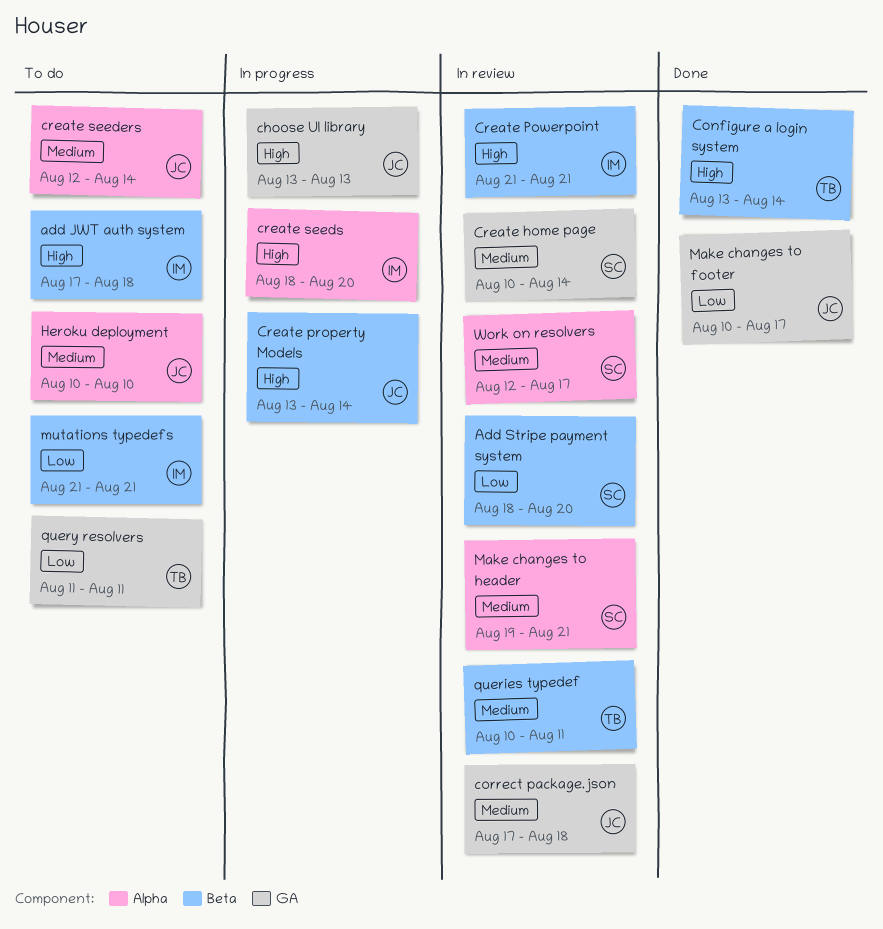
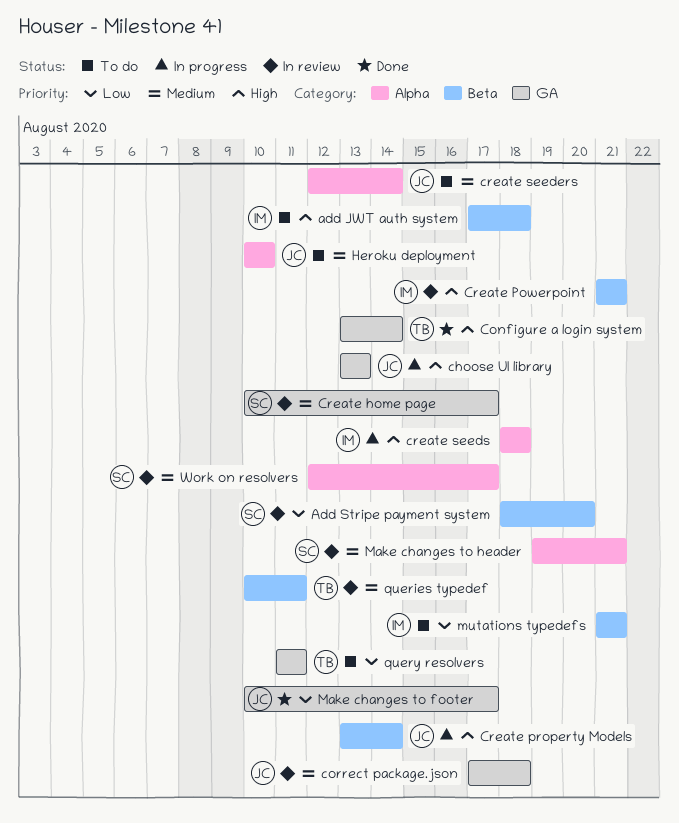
Configure a login system, label: Beta -> GA
Create home page, due: Aug 14 -> Aug 17
create seeds, due: Aug 20 -> Aug 18

